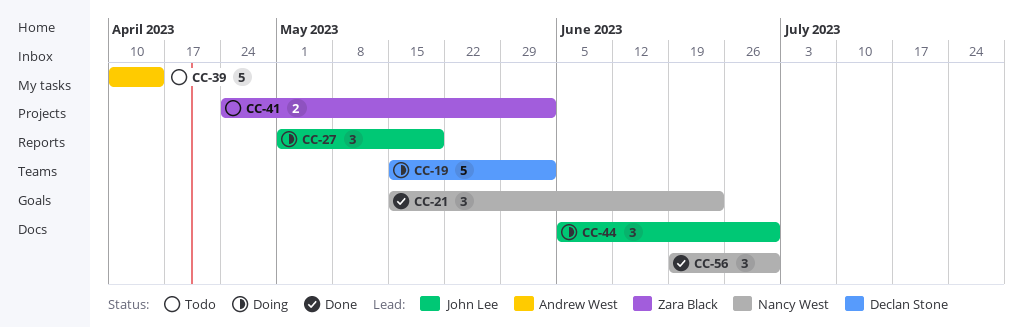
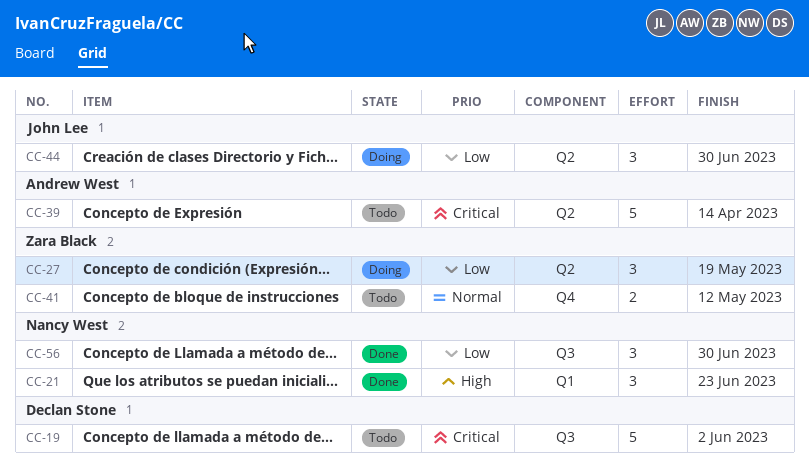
CC-19, status: Doing -> Todo
CC-27, owner: John Lee -> Zara Black
CC-41, due: Jun 2 -> May 12

